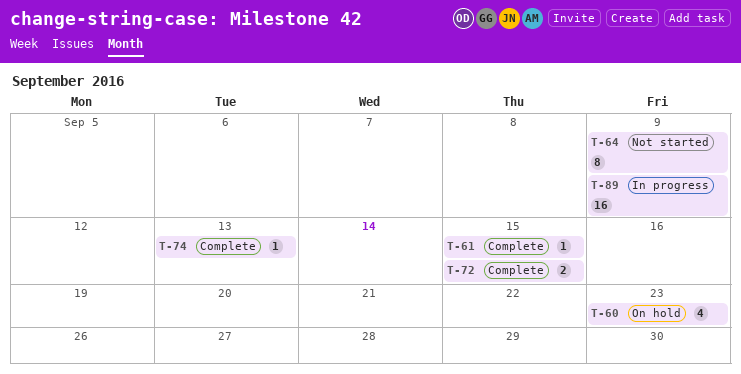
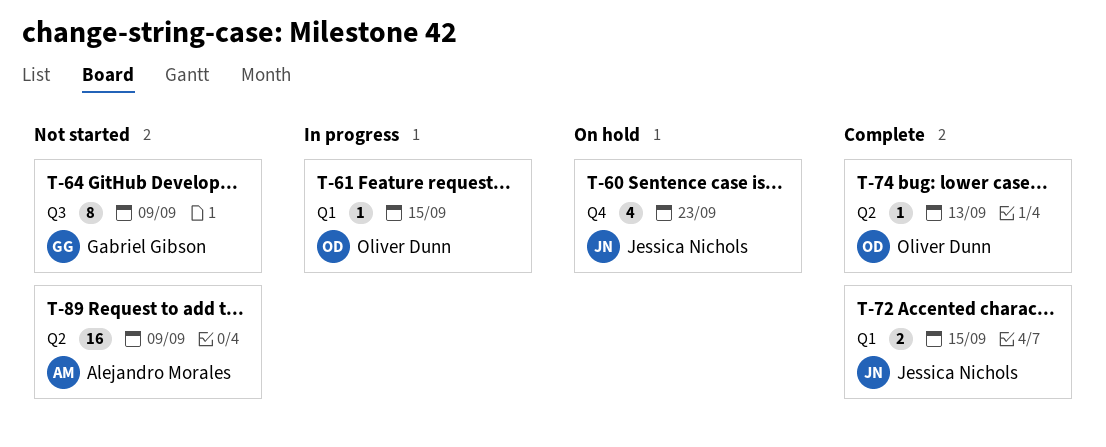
T-61, status: Complete -> In progress
T-89, status: In progress -> Not started

